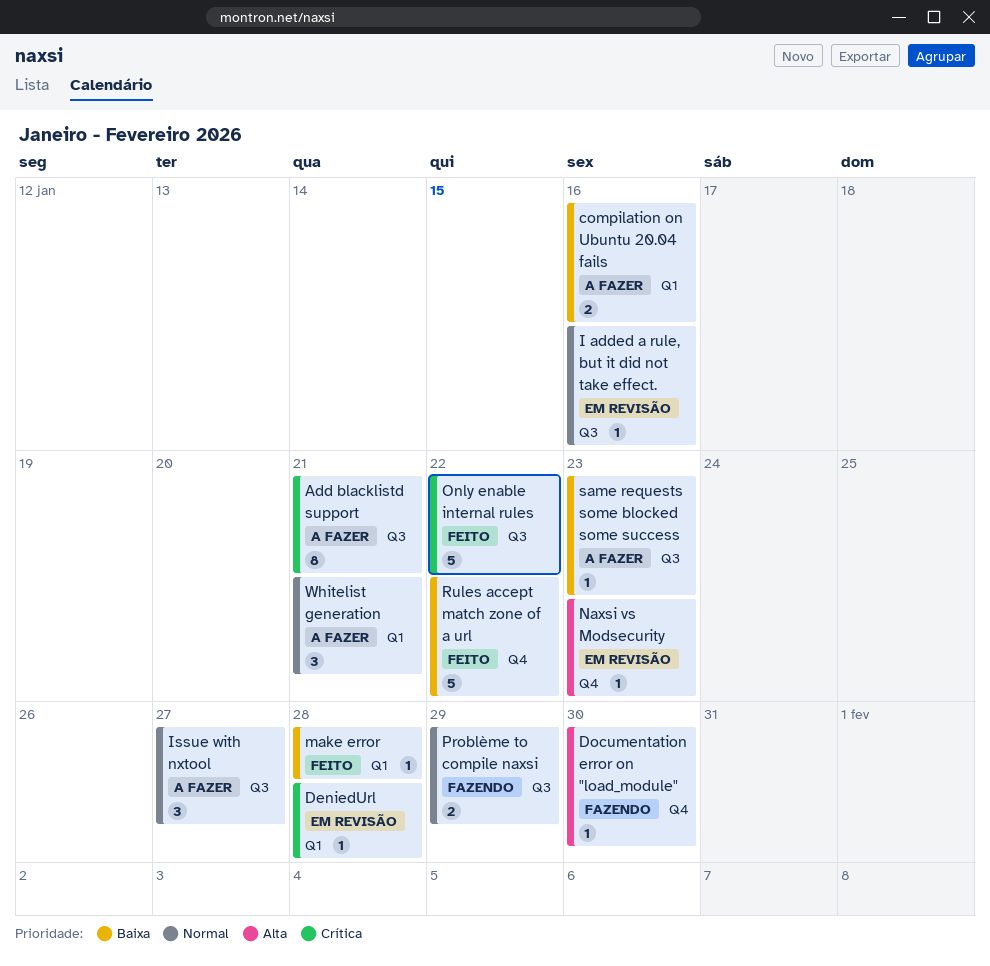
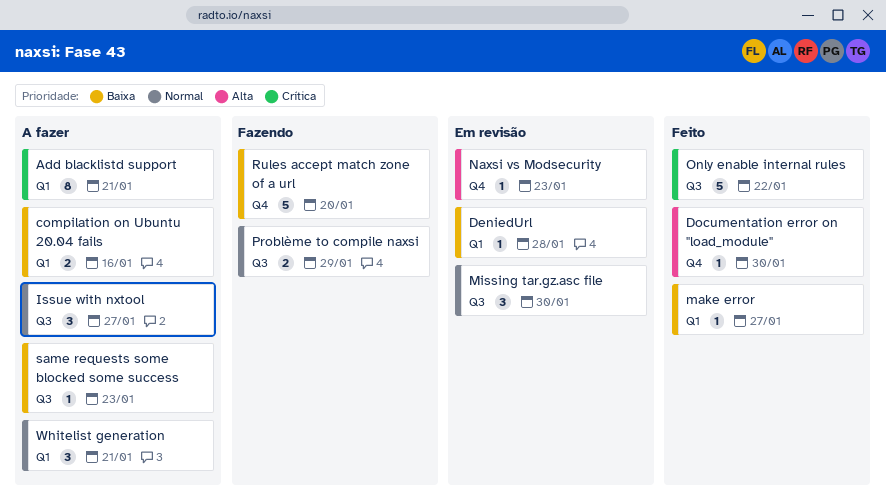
Add blacklistd support, label: Q3 -> Q1
DeniedUrl, priority: Crítica -> Baixa
Documentation error on "load_module", status: Fazendo -> Feito
I added a rule, but it did not take effect.: present -> none
make error, due: Jan 28 -> Jan 27
Missing tar.gz.asc file: none -> present
Rules accept match zone of a url, status: Feito -> Fazendo
Rules accept match zone of a url, due: Jan 22 -> Jan 20

